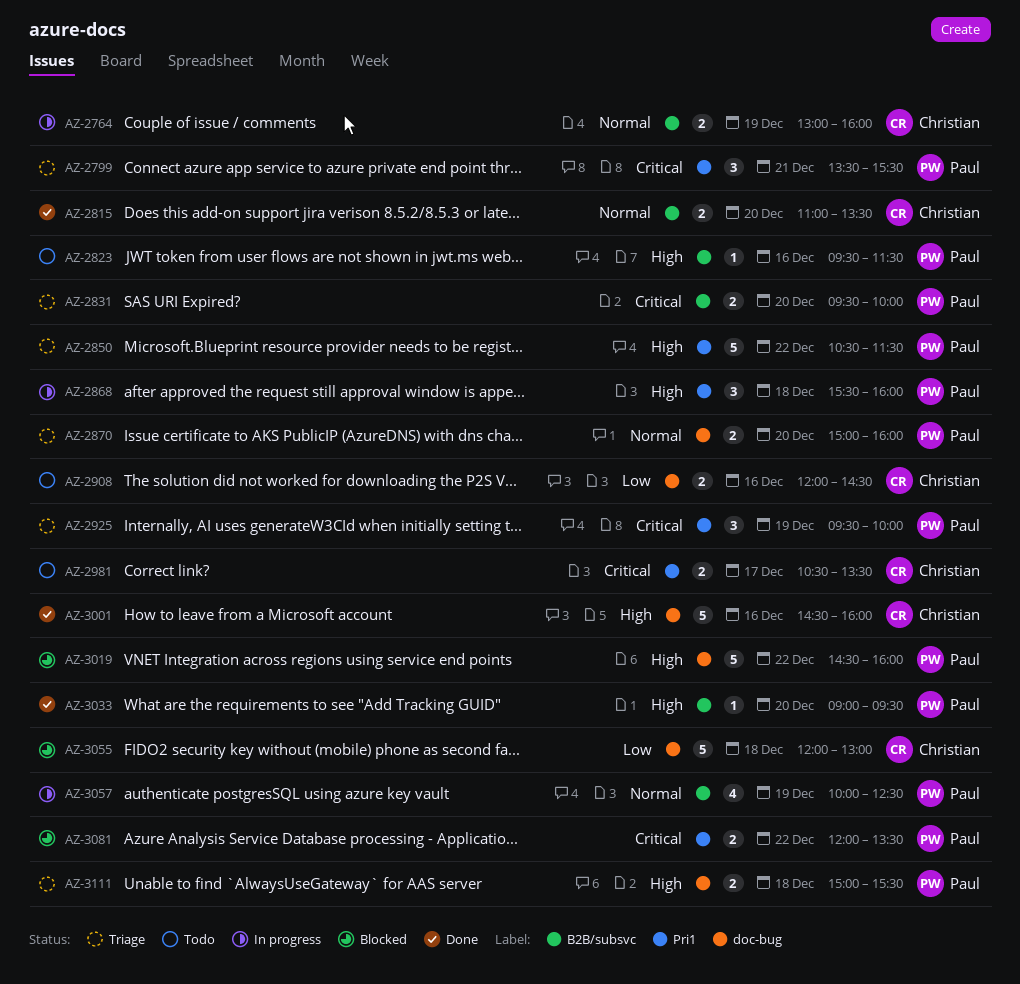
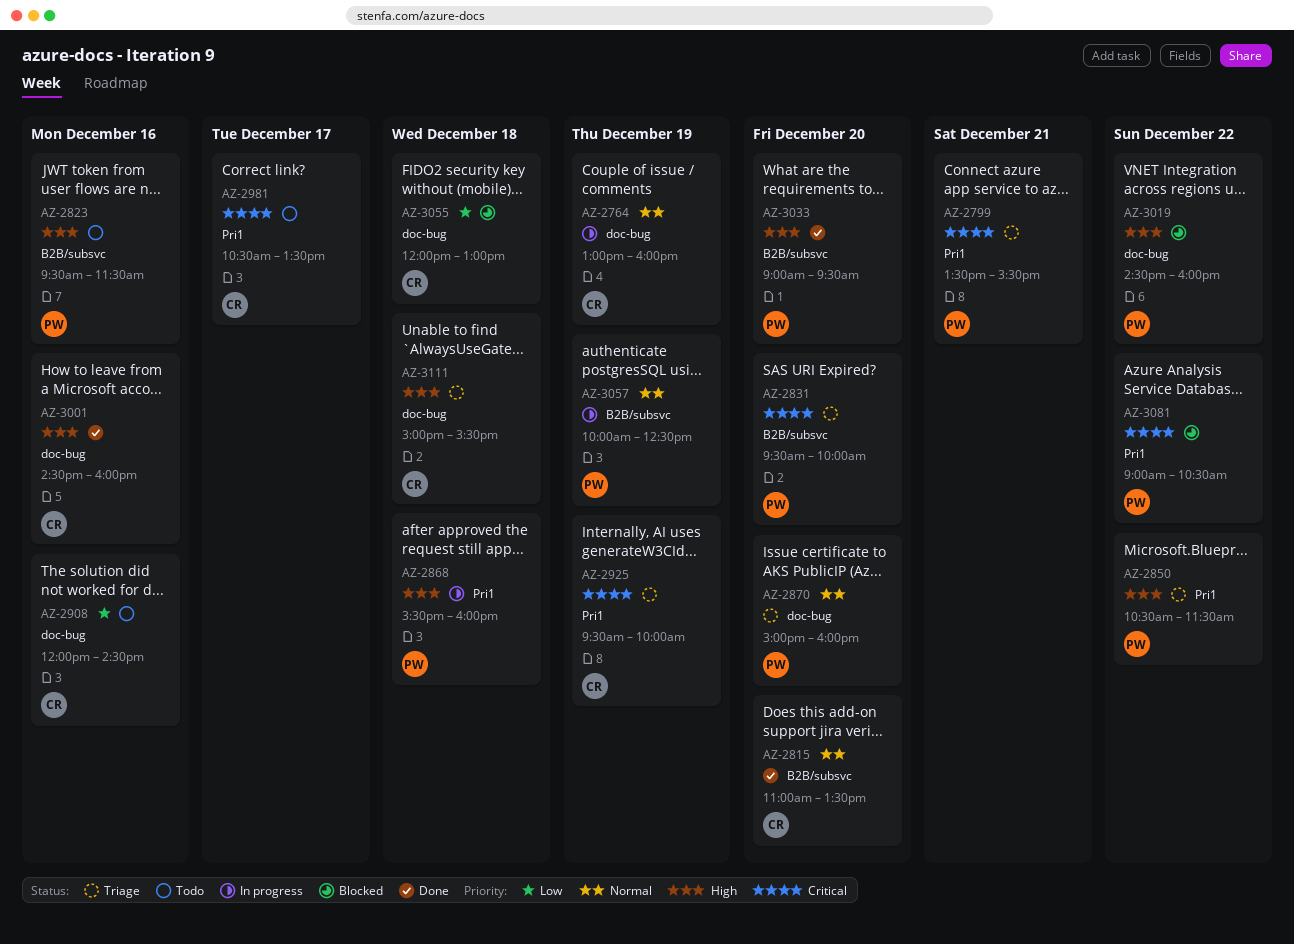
AZ-2764, label: B2B/subsvc -> doc-bug
AZ-2925, owner: Paul -> Christian
AZ-3081, begins: 12:00 -> 09:00
AZ-3081, ends: 13:30 -> 10:30
AZ-3111, owner: Paul -> Christian

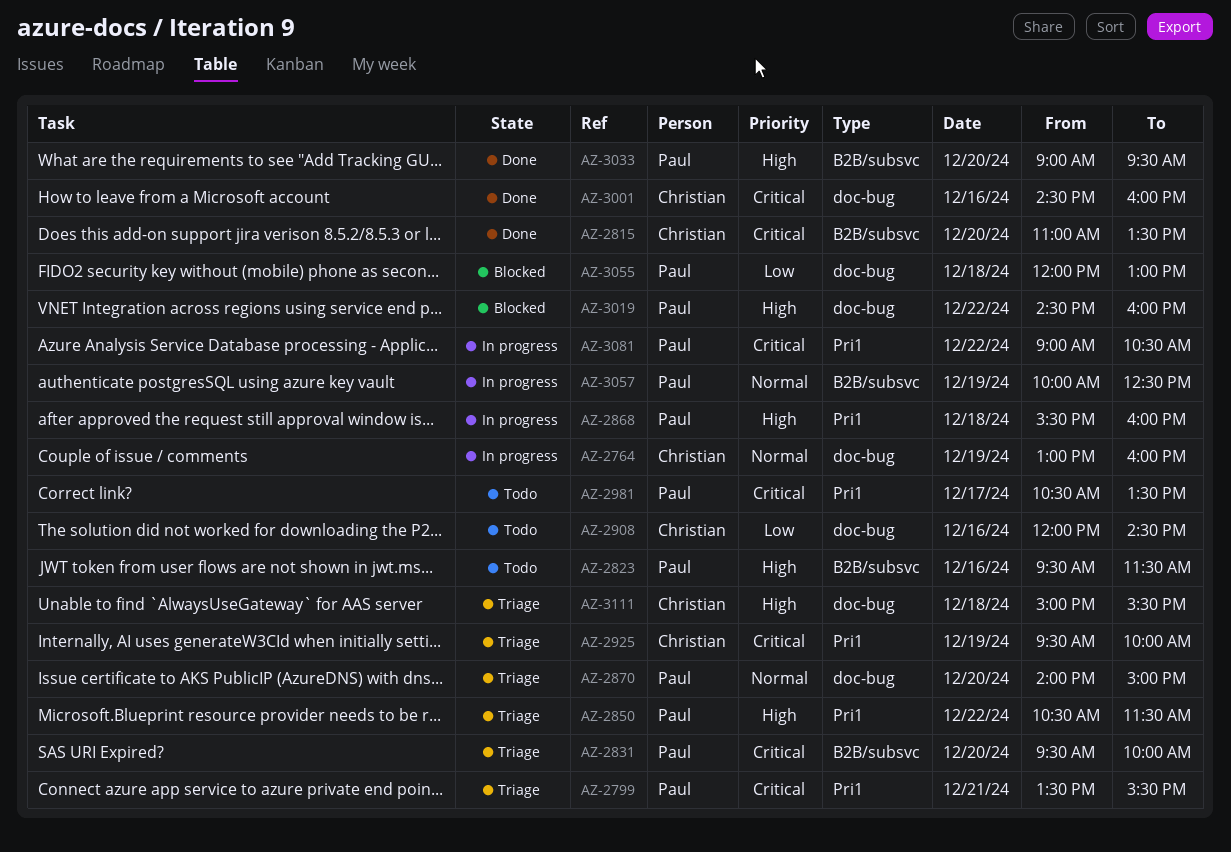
AZ-2815, priority: Normal -> Critical
AZ-2870, begins: 15:00 -> 14:00
AZ-2870, ends: 16:00 -> 15:00
AZ-2981, owner: Christian -> Paul
AZ-3001, priority: High -> Critical
AZ-3055, owner: Christian -> Paul
AZ-3081, status: Blocked -> In progress

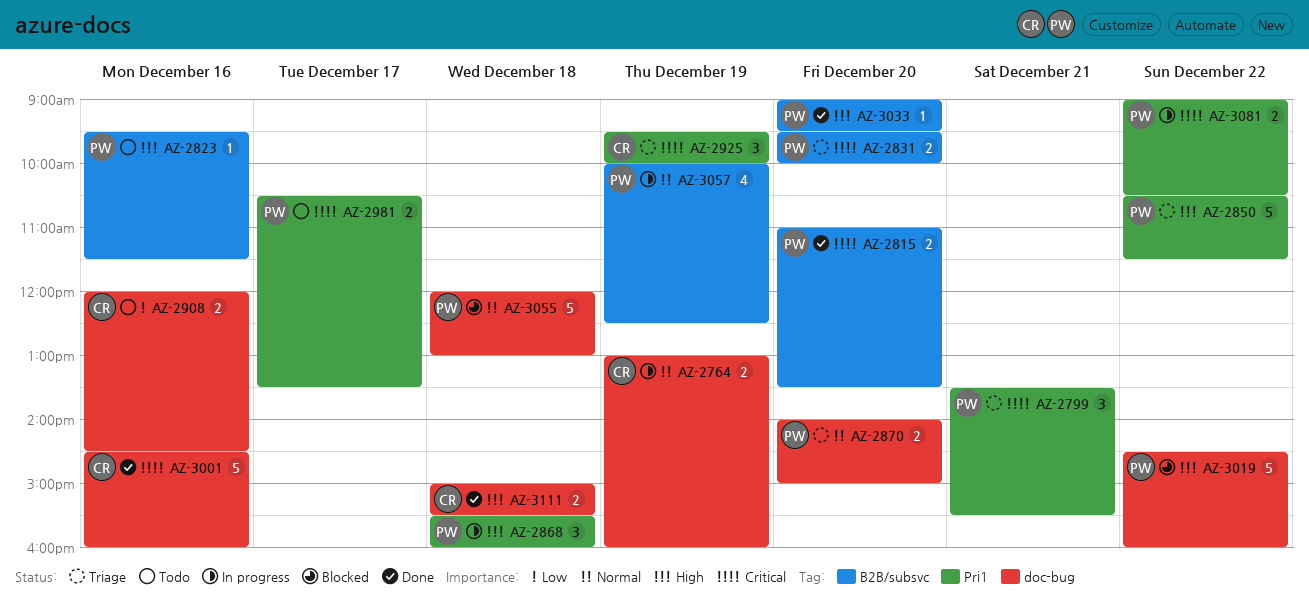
AZ-2815, owner: Christian -> Paul
AZ-3055, priority: Low -> Normal
AZ-3111, status: Triage -> Done

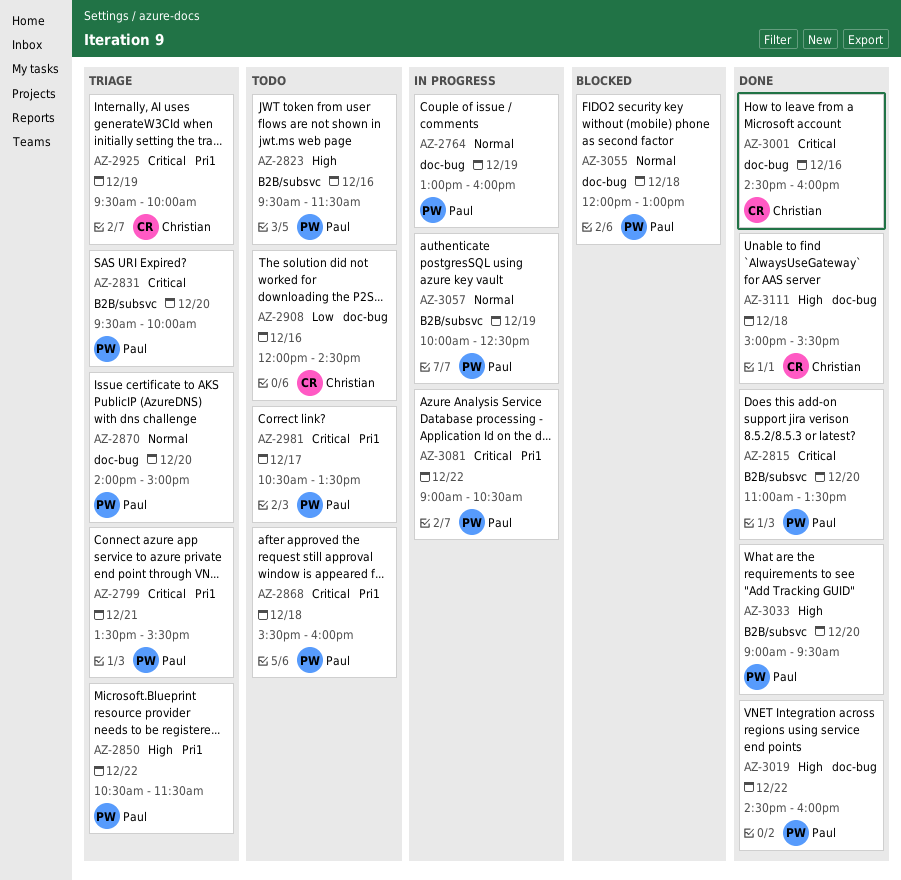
AZ-2764, owner: Christian -> Paul
AZ-2868, status: In progress -> Todo
AZ-2868, priority: High -> Critical
AZ-3019, status: Blocked -> Done

